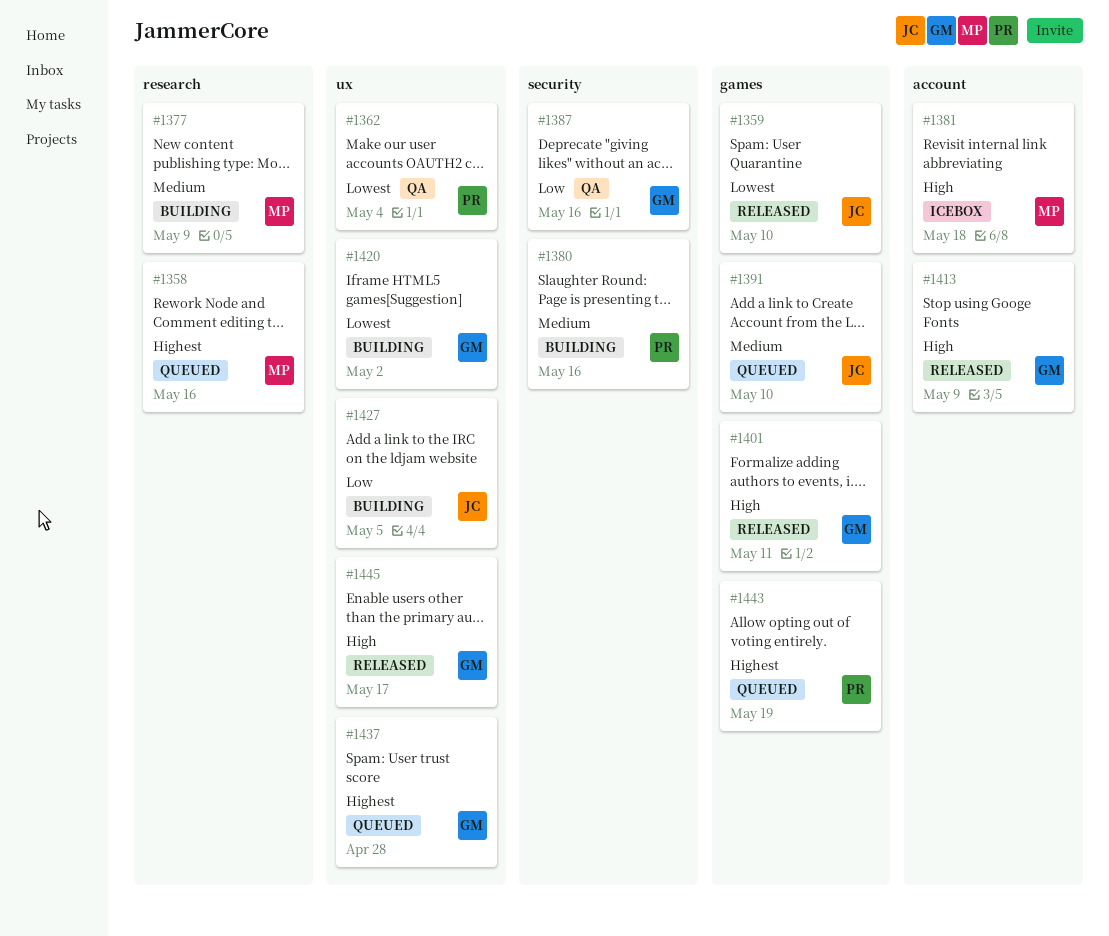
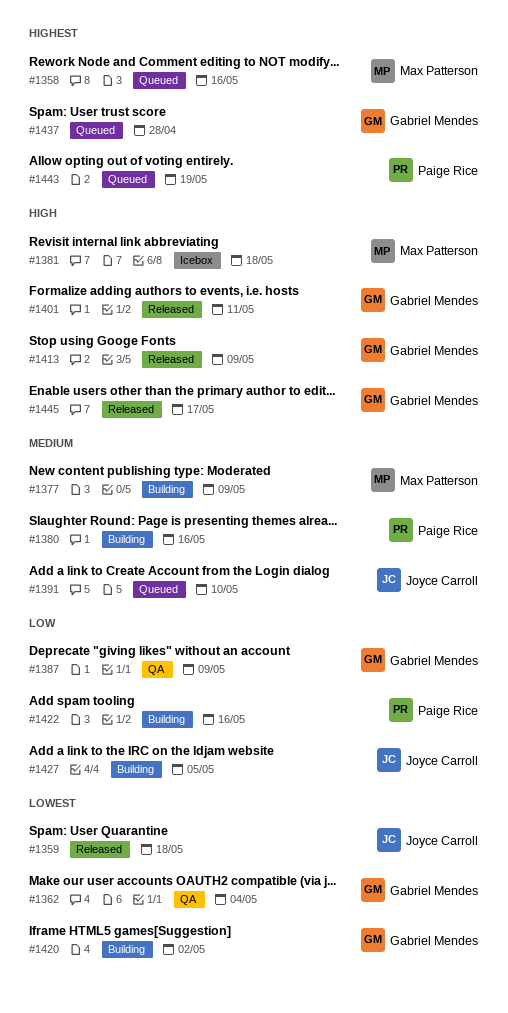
#1359, due: May 10 -> May 18
#1362, owner: Paige Rice -> Gabriel Mendes
#1387, due: May 16 -> May 9
#1422: none -> present

